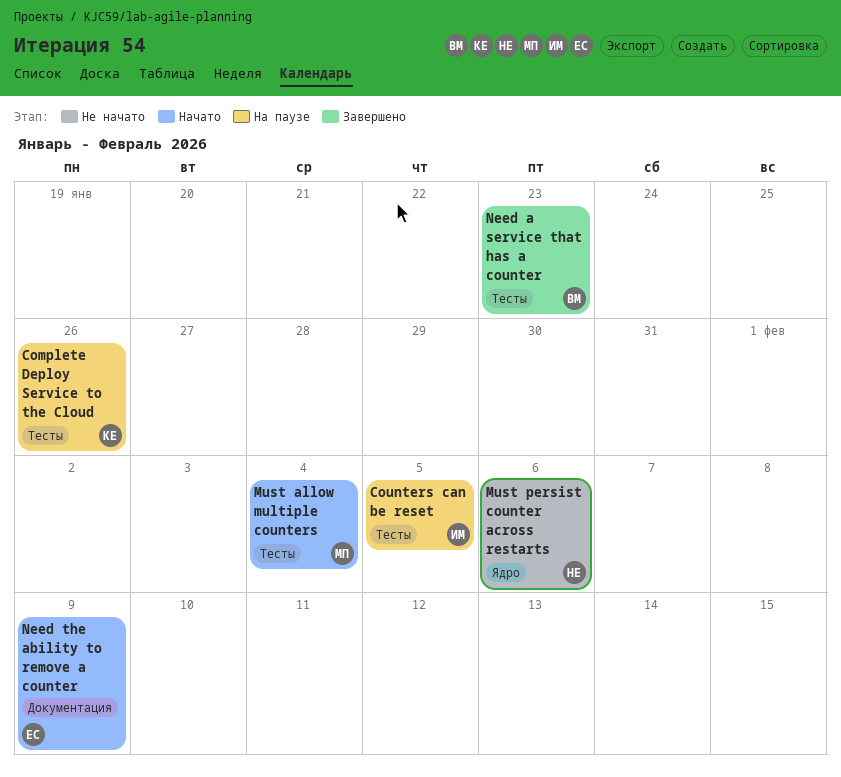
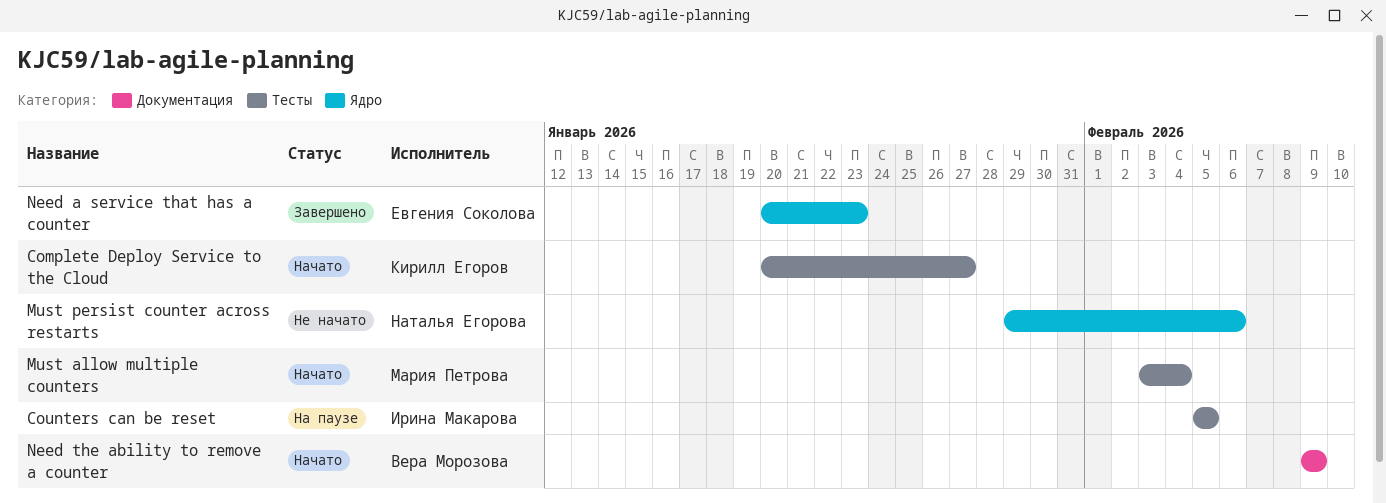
Complete Deploy Service to the Cloud, status: На паузе -> Начато
Complete Deploy Service to the Cloud, due: Jan 26 -> Jan 27
Need a service that has a counter, owner: Вера Морозова -> Евгения Соколова
Need a service that has a counter, label: Тесты -> Ядро
Need the ability to remove a counter, owner: Евгения Соколова -> Вера Морозова

